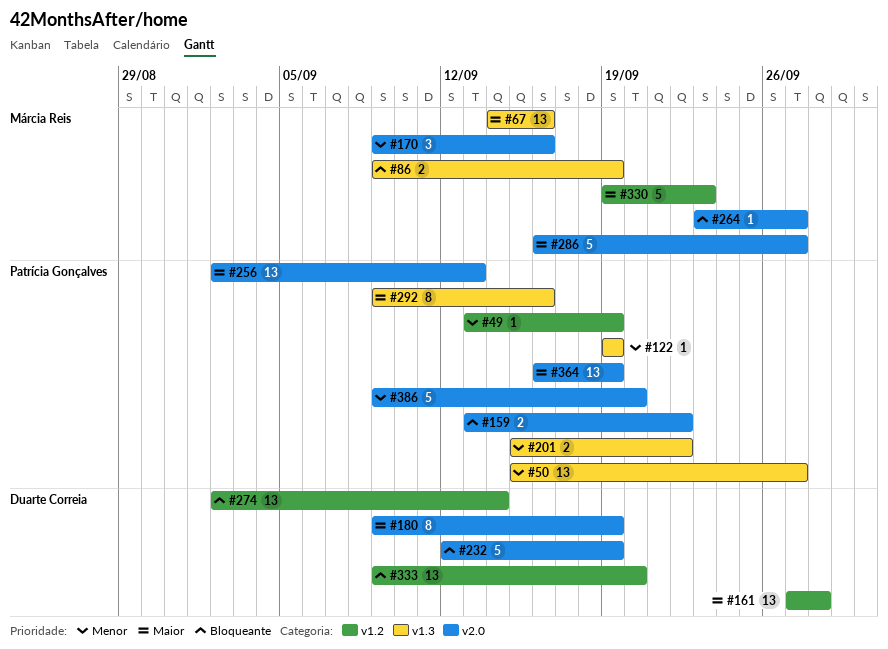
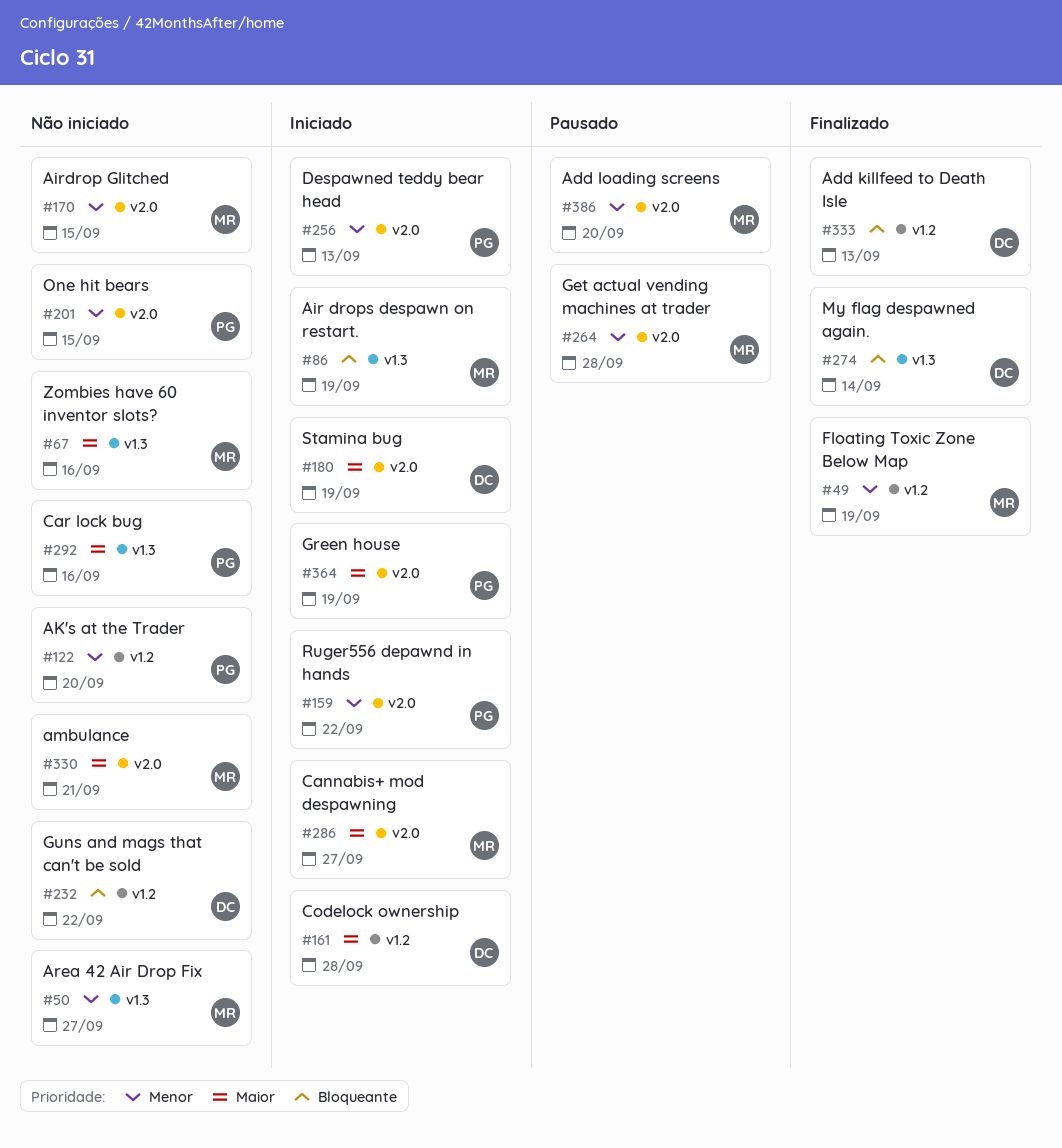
#49, owner: Patrícia Gonçalves -> Márcia Reis
#50, owner: Patrícia Gonçalves -> Márcia Reis
#122, label: v1.3 -> v1.2
#122, due: Sep 19 -> Sep 20
#159, priority: Bloqueante -> Menor
#170, due: Sep 16 -> Sep 15
#201, label: v1.3 -> v2.0
#201, due: Sep 22 -> Sep 15
#232, label: v2.0 -> v1.2
#232, due: Sep 19 -> Sep 22
#256, priority: Maior -> Menor
#264, priority: Bloqueante -> Menor
#264, due: Sep 27 -> Sep 28
#274, label: v1.2 -> v1.3
#330, label: v1.2 -> v2.0
#330, due: Sep 23 -> Sep 21
#333, due: Sep 20 -> Sep 13
#386, owner: Patrícia Gonçalves -> Márcia Reis

